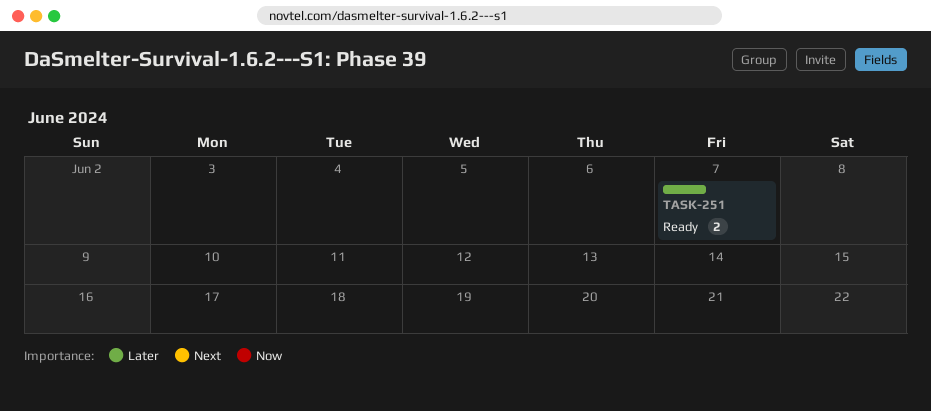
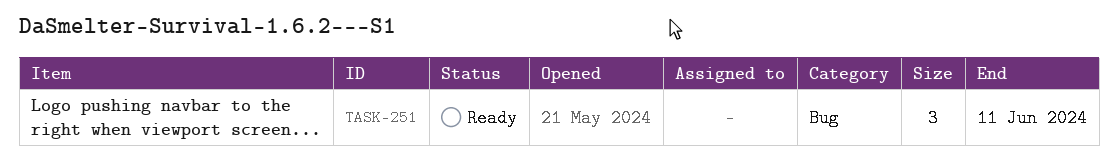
TASK-251, estimate: 2 -> 3
TASK-251, due: Jun 7 -> Jun 11

